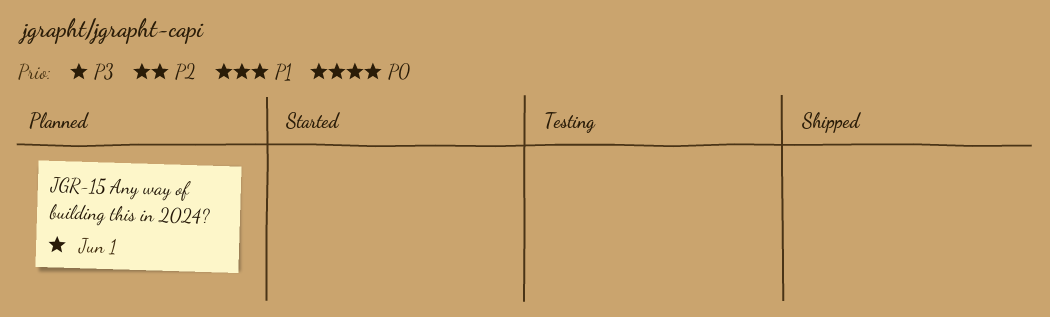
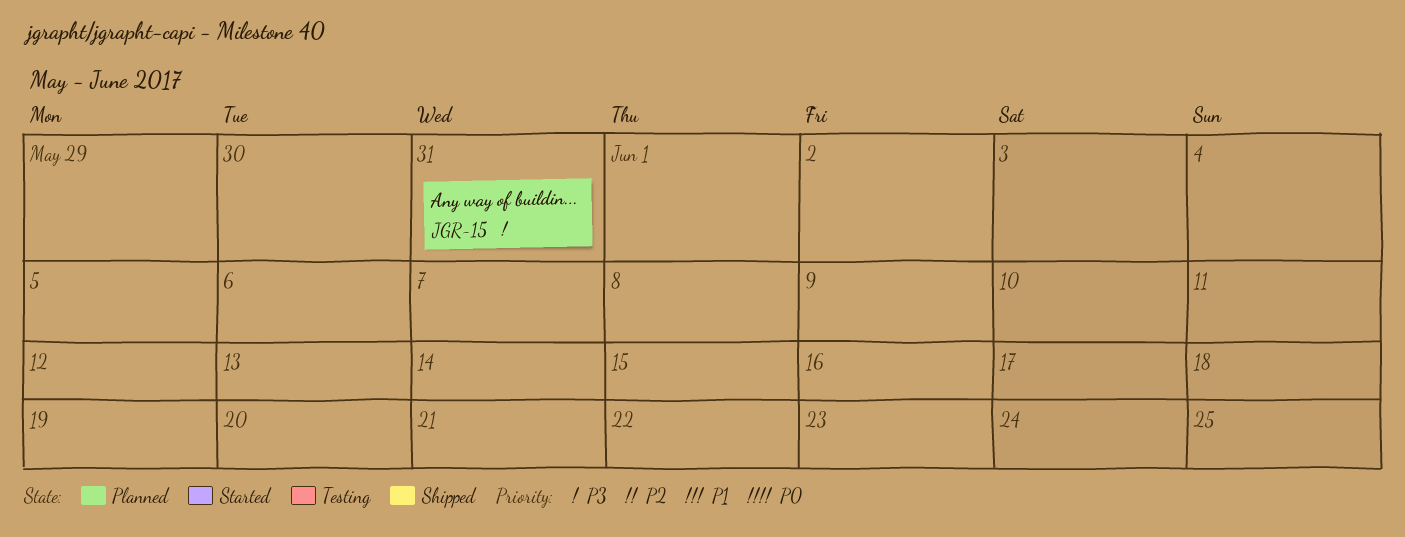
JGR-15, due: Jun 1 -> May 31

